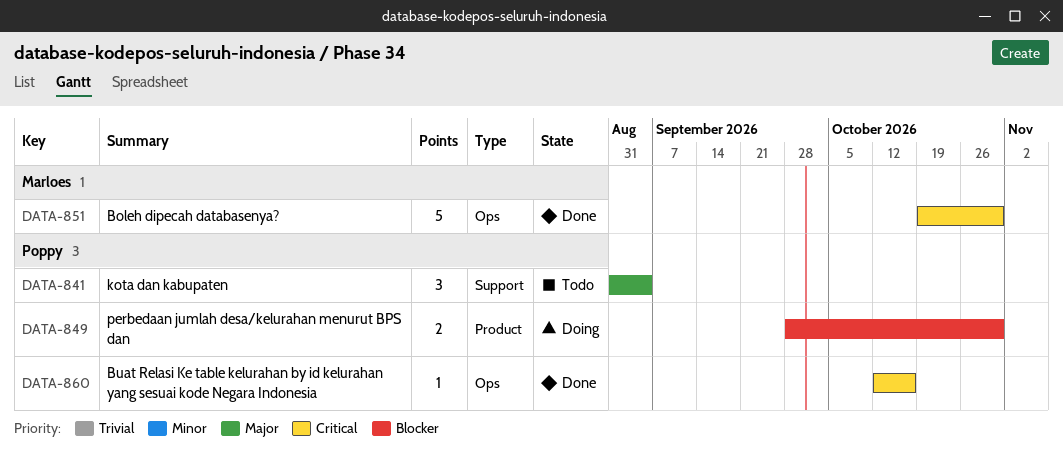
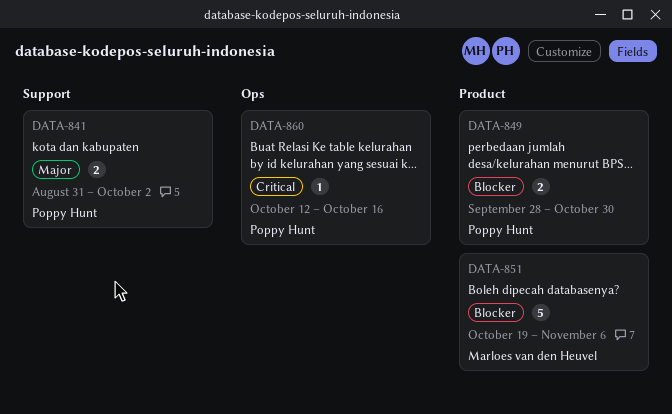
DATA-841, estimate: 3 -> 2
DATA-841, due: Sep 4 -> Oct 2
DATA-851, priority: Critical -> Blocker
DATA-851, label: Ops -> Product
DATA-851, due: Oct 30 -> Nov 6

